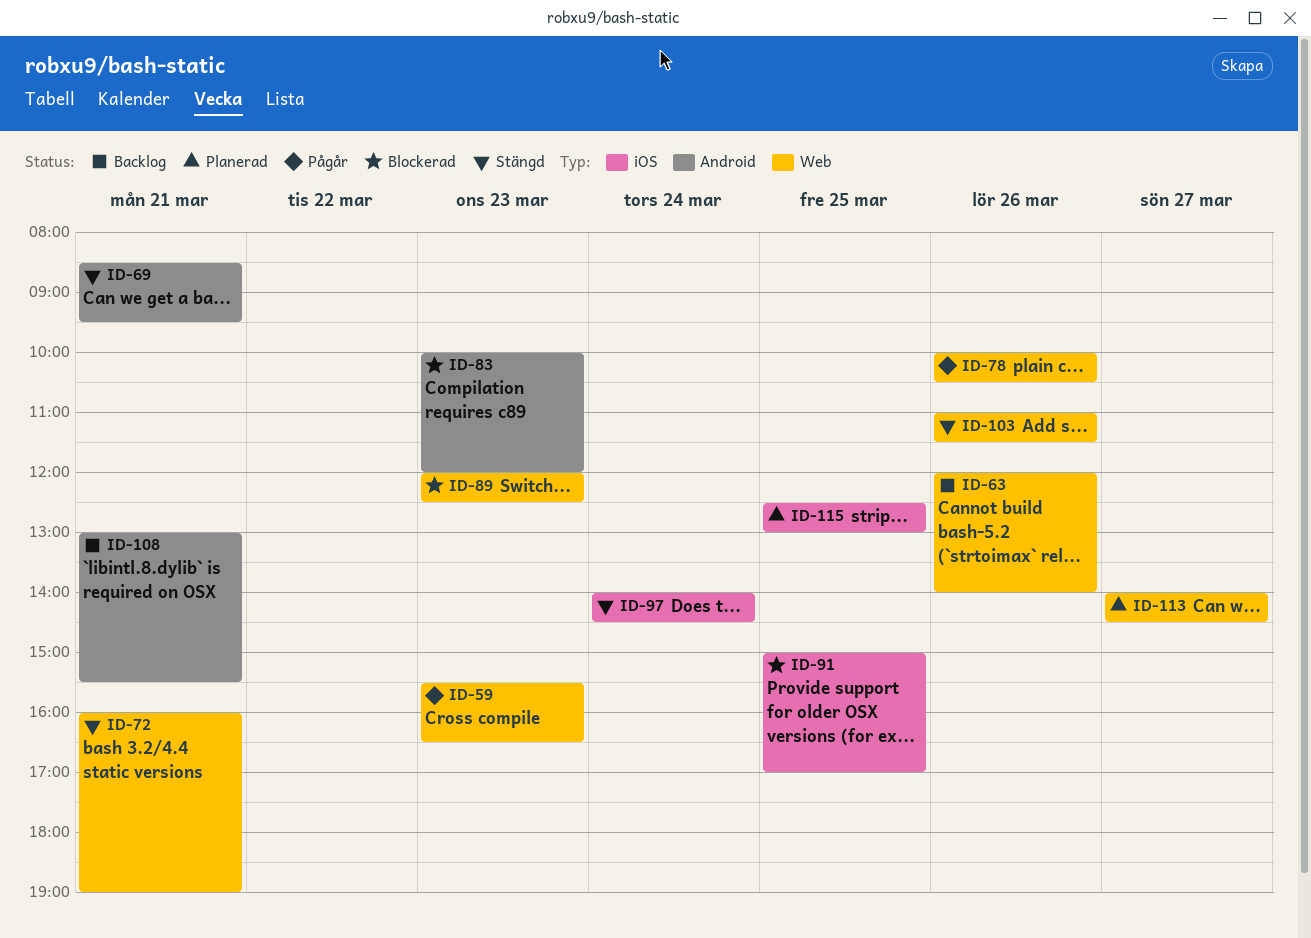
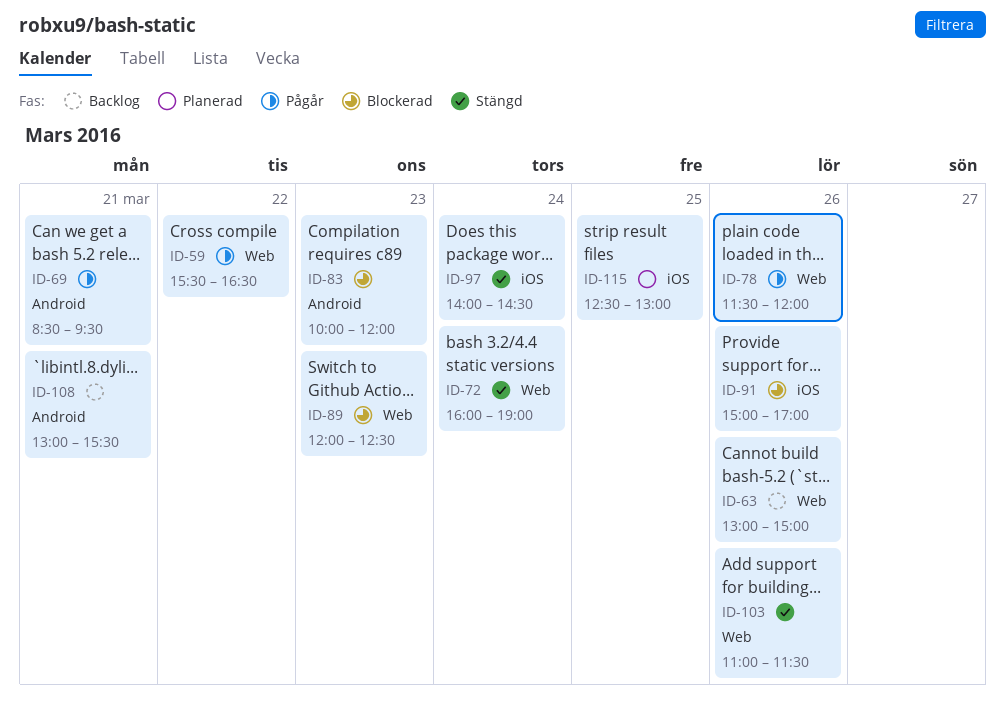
ID-59, day: Mar 23 -> Mar 22
ID-63, begins: 12:00 -> 13:00
ID-63, ends: 14:00 -> 15:00
ID-69, status: Stängd -> Pågår
ID-72, day: Mar 21 -> Mar 24
ID-78, begins: 10:00 -> 11:30
ID-78, ends: 10:30 -> 12:00
ID-91, day: Mar 25 -> Mar 26
ID-113: present -> none

